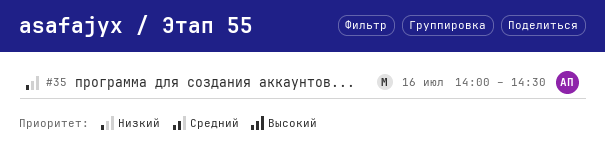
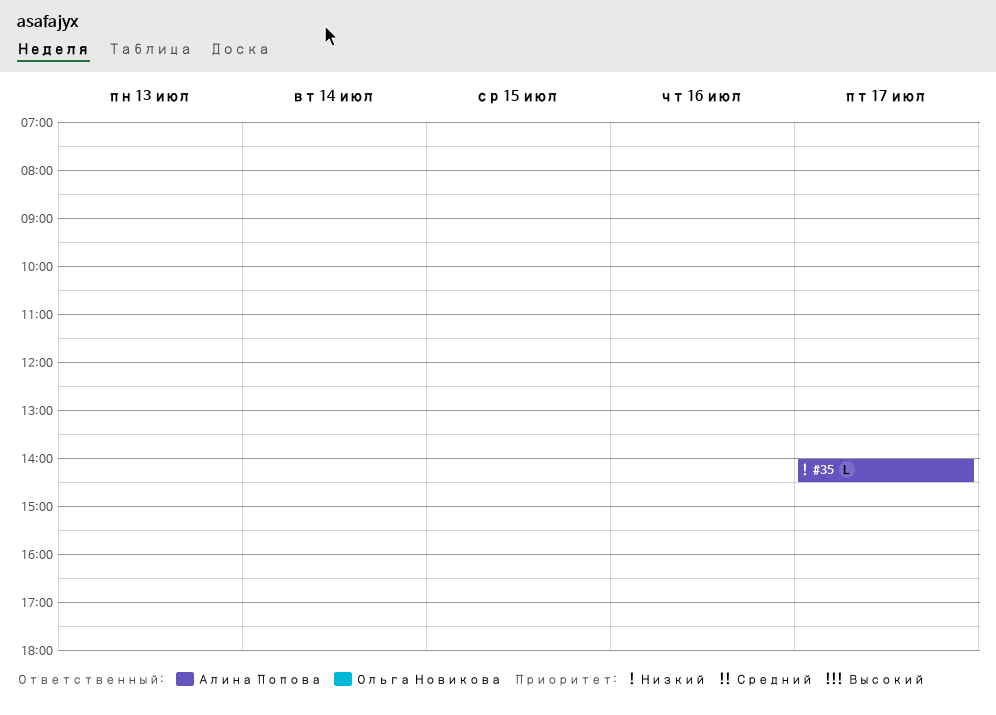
#35, estimate: M -> L
#35, day: Jul 16 -> Jul 17

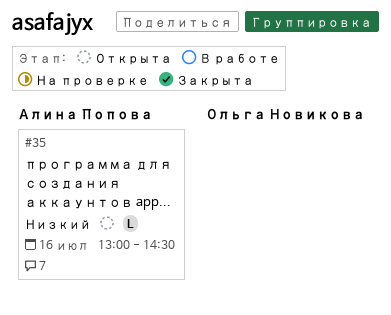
#35, day: Jul 17 -> Jul 16
#35, begins: 14:00 -> 13:00

